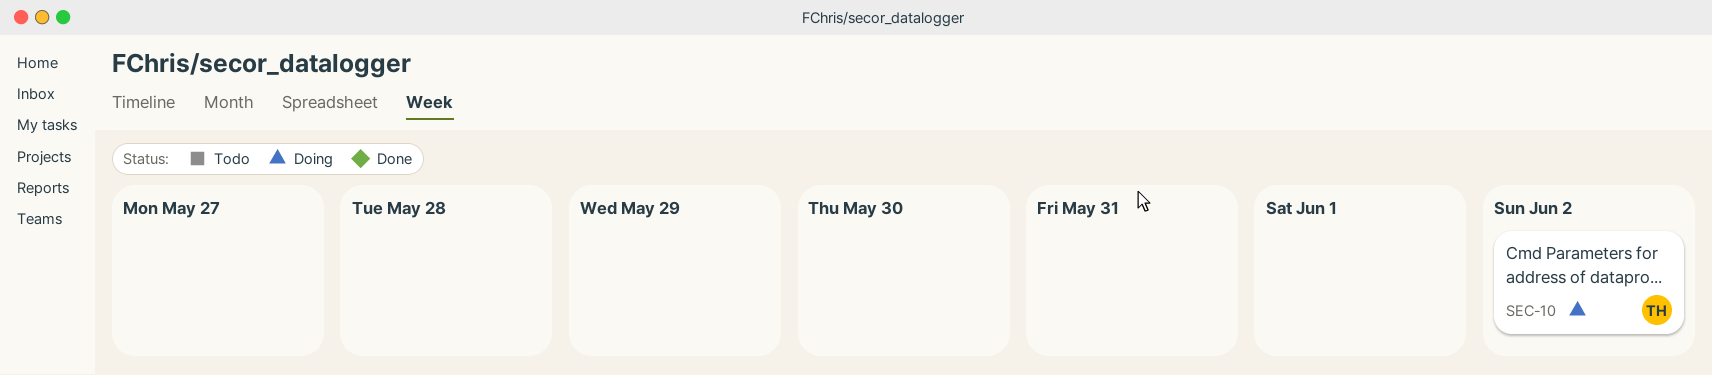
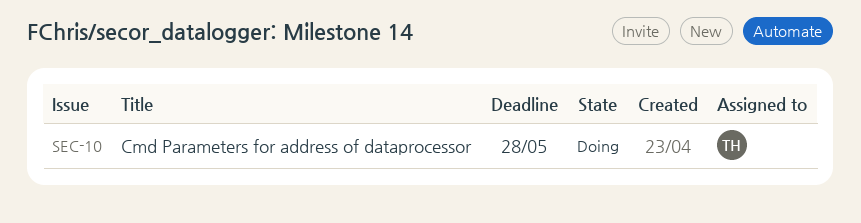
SEC-10, due: Jun 2 -> May 28

